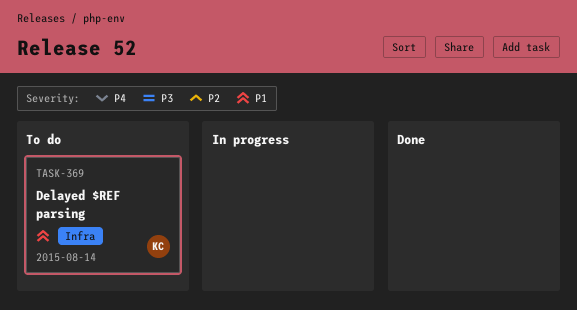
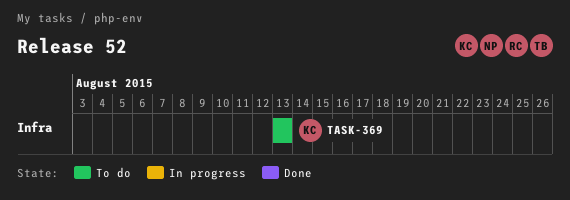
TASK-369, due: Aug 14 -> Aug 13

